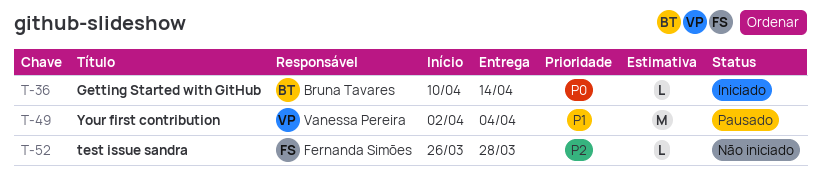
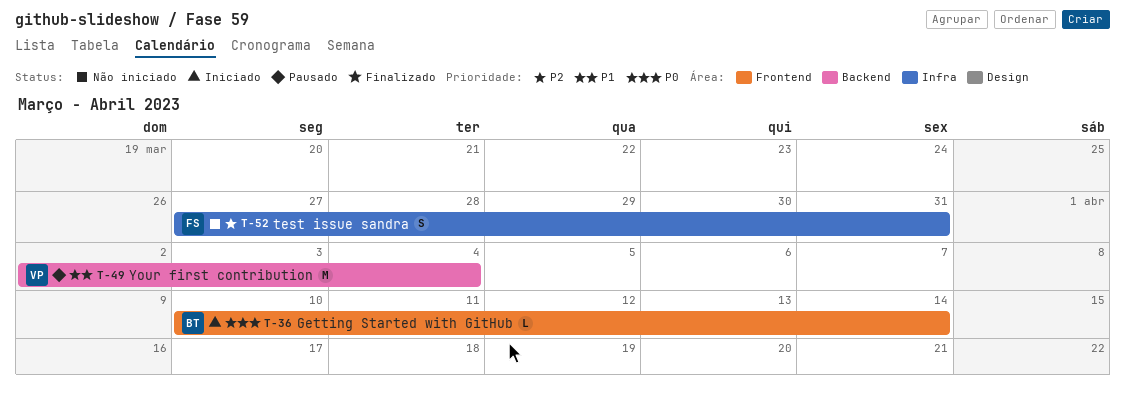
T-52, estimate: L -> S
T-52, start: Mar 26 -> Mar 27
T-52, due: Mar 28 -> Mar 31

